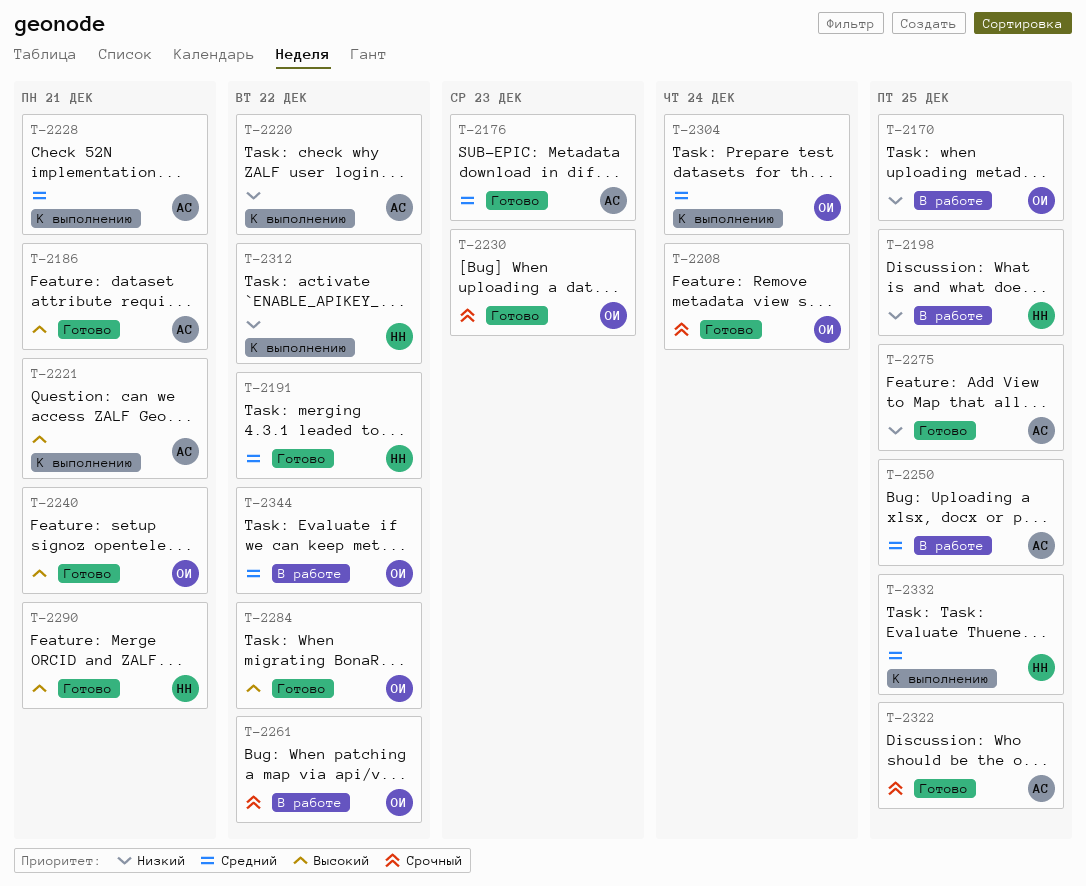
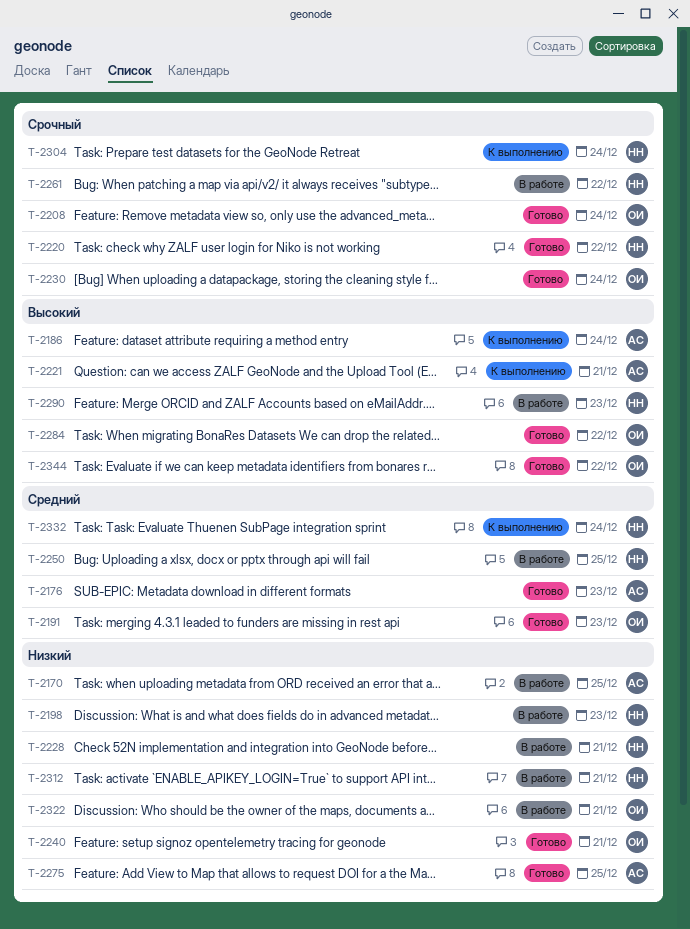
T-2170, owner: ОИ -> АС
T-2186, status: Готово -> К выполнению
T-2186, due: Dec 21 -> Dec 24
T-2191, owner: НН -> ОИ
T-2191, due: Dec 22 -> Dec 23
T-2198, due: Dec 25 -> Dec 23
T-2220, status: К выполнению -> Готово
T-2220, owner: АС -> НН
T-2220, priority: Низкий -> Срочный
T-2228, status: К выполнению -> В работе
T-2228, owner: АС -> НН
T-2228, priority: Средний -> Низкий
T-2230, due: Dec 23 -> Dec 24
T-2240, priority: Высокий -> Низкий
T-2250, owner: АС -> НН
T-2261, owner: ОИ -> НН
T-2290, status: Готово -> В работе
T-2290, due: Dec 21 -> Dec 23
T-2304, owner: ОИ -> НН
T-2304, priority: Средний -> Срочный
T-2312, status: К выполнению -> В работе
T-2312, due: Dec 22 -> Dec 21
T-2322, status: Готово -> В работе
T-2322, owner: АС -> ОИ
T-2322, priority: Срочный -> Низкий
T-2322, due: Dec 25 -> Dec 21
T-2332, due: Dec 25 -> Dec 24
T-2344, status: В работе -> Готово
T-2344, priority: Средний -> Высокий

